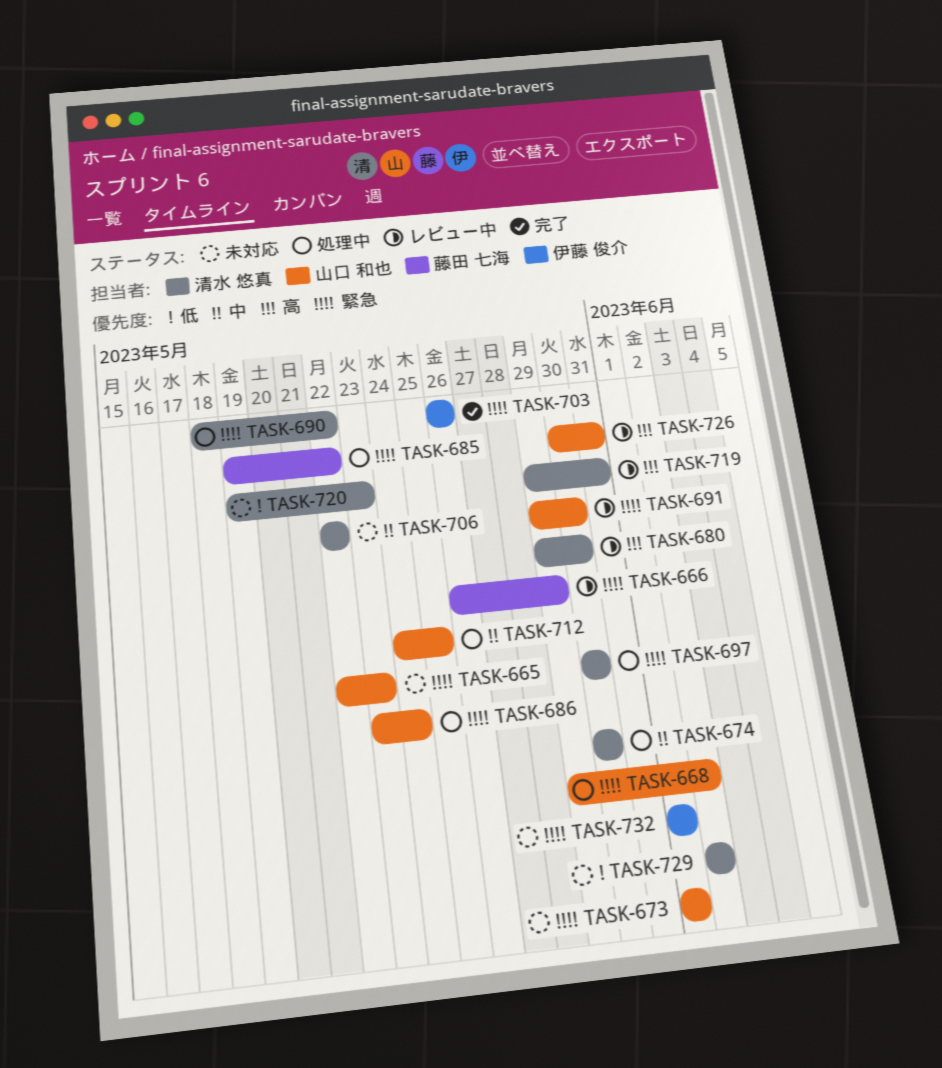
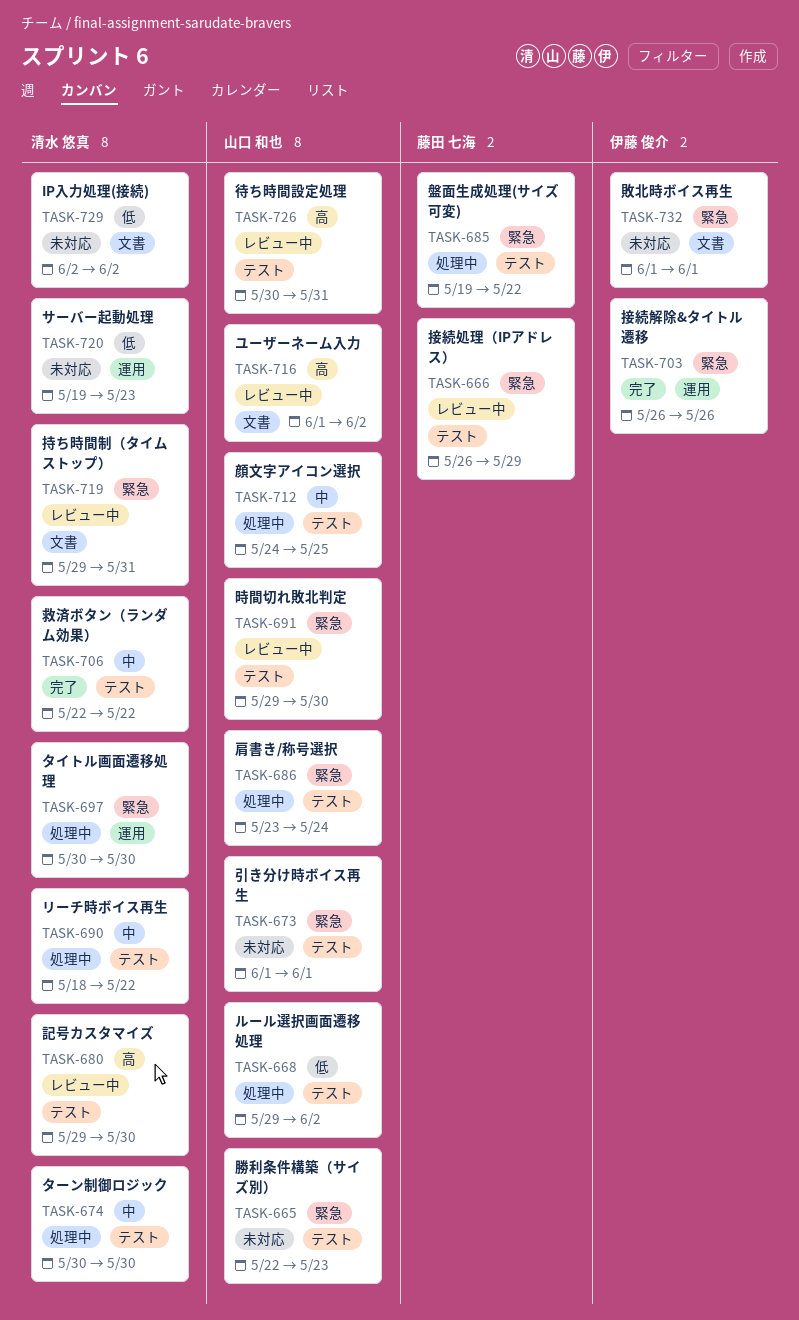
TASK-668, priority: 緊急 -> 低
TASK-690, priority: 緊急 -> 中
TASK-706, status: 未対応 -> 完了
TASK-716: none -> present
TASK-719, priority: 高 -> 緊急

